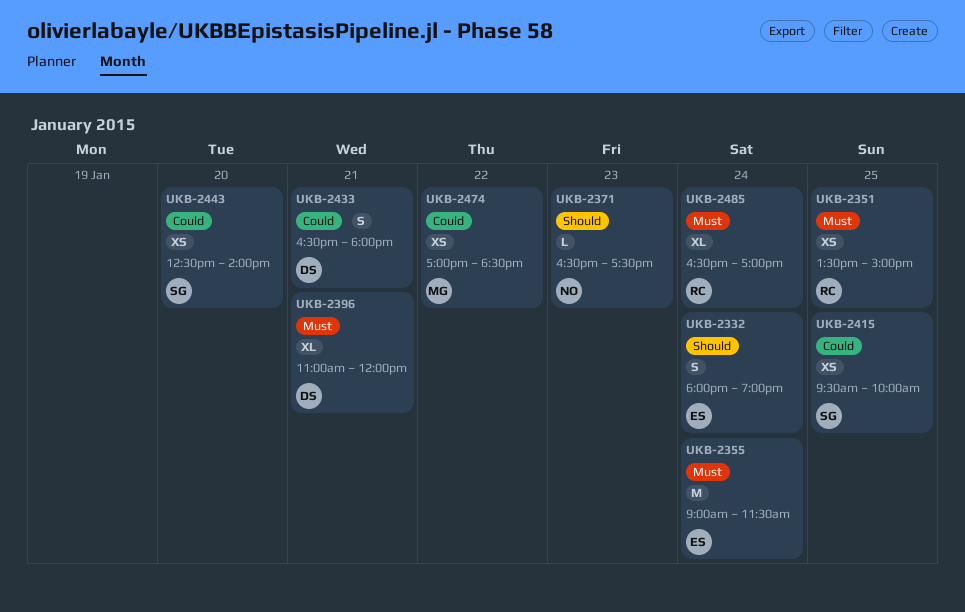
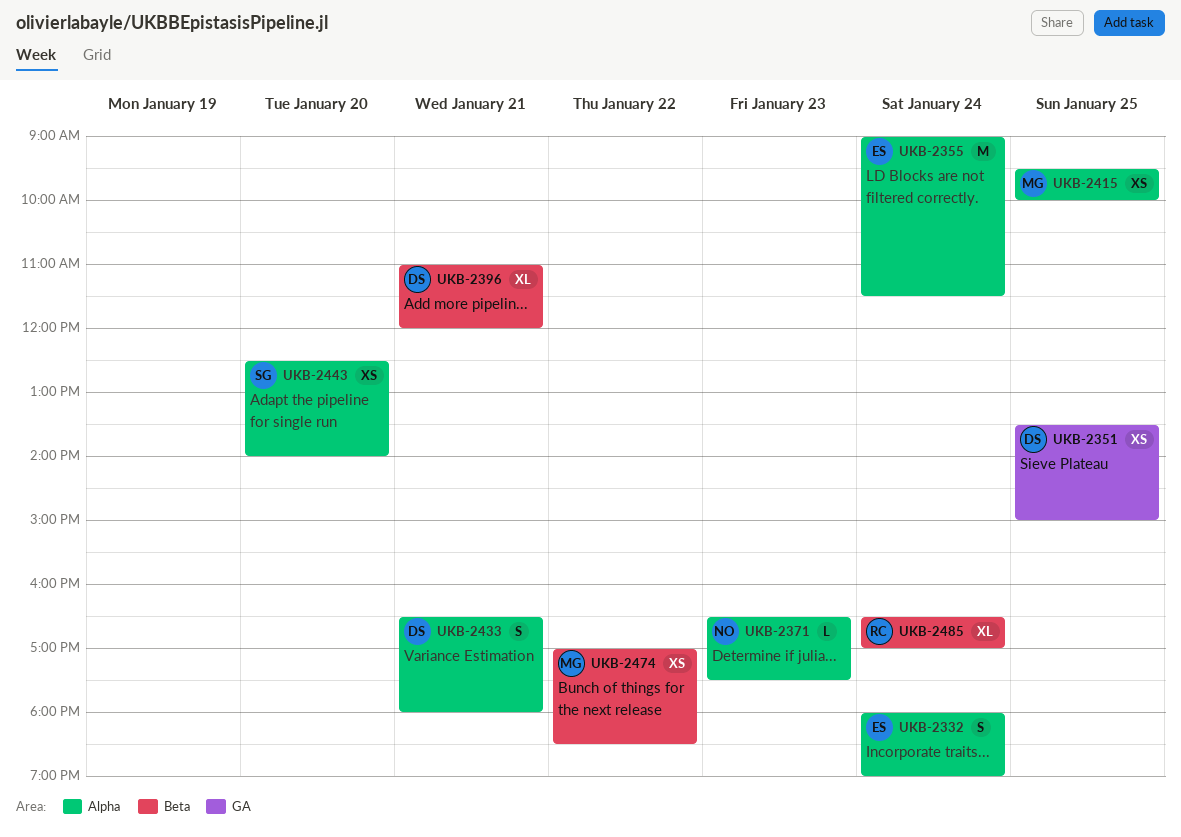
UKB-2351, owner: RC -> DS
UKB-2415, owner: SG -> MG

